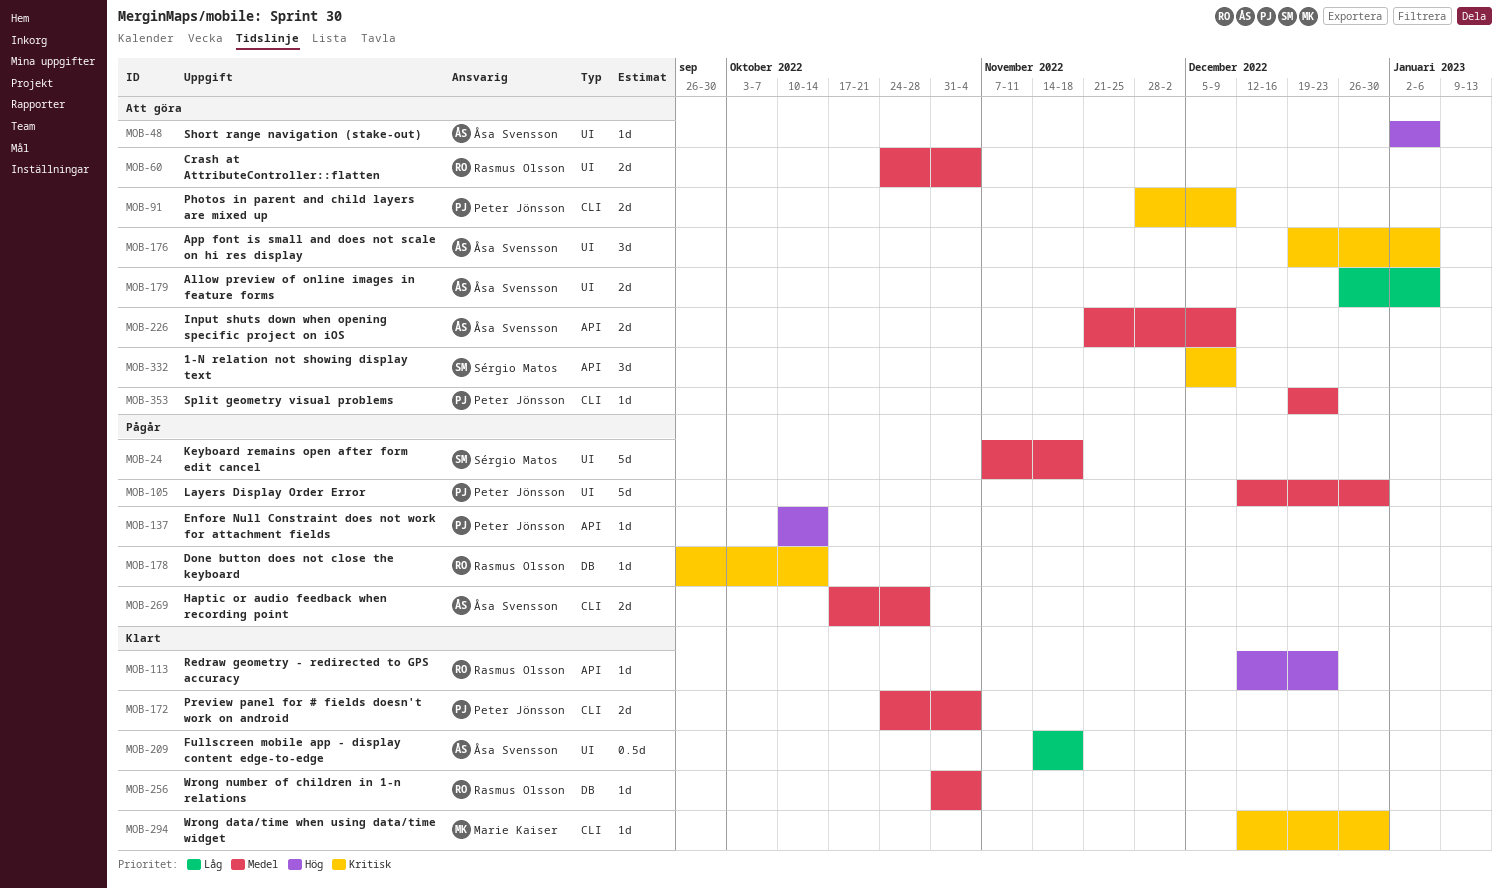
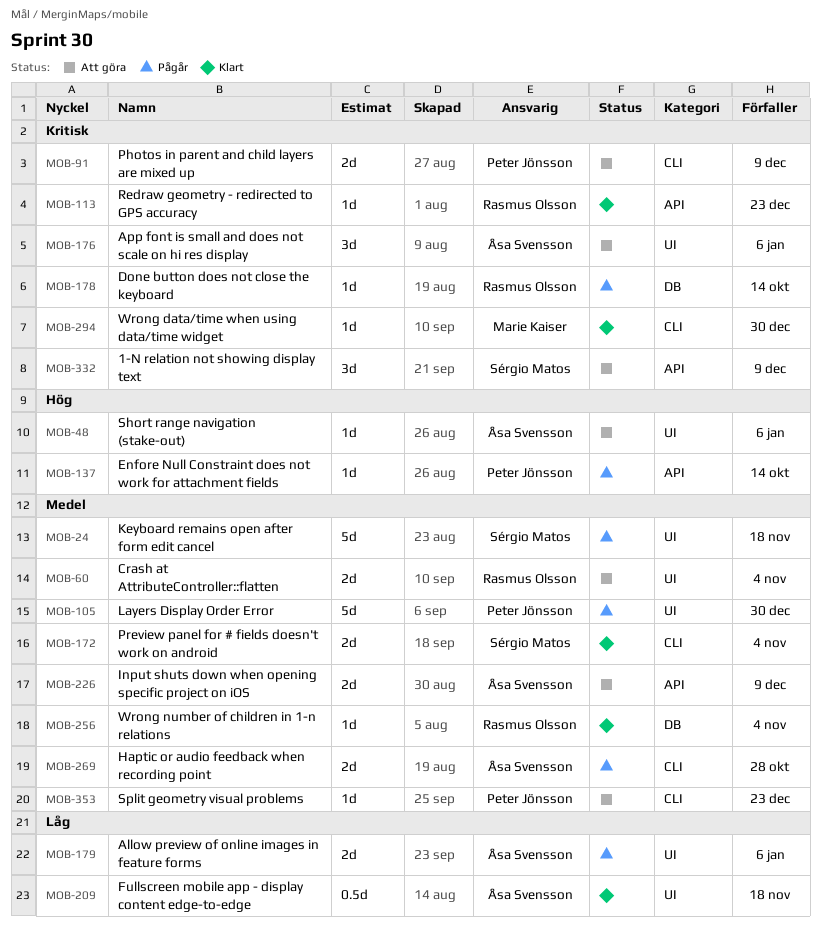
MOB-113, priority: Hög -> Kritisk
MOB-172, owner: Peter Jönsson -> Sérgio Matos
MOB-179, status: Att göra -> Pågår

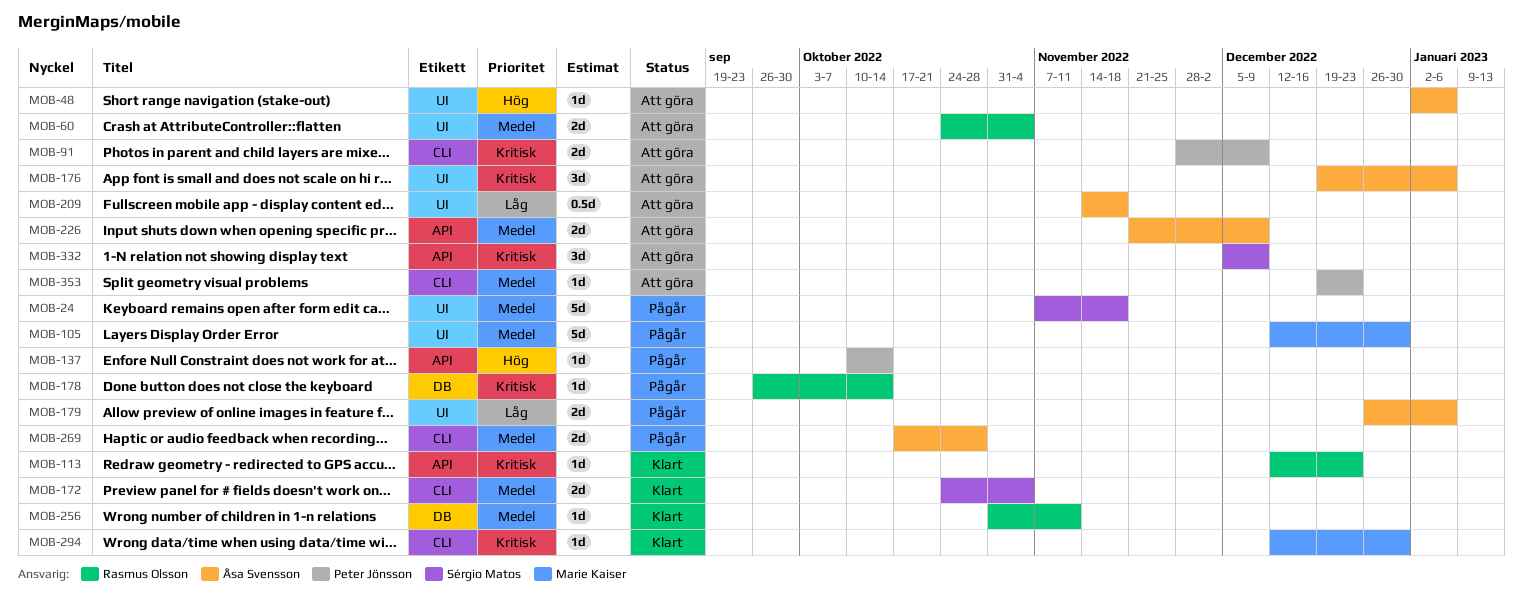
MOB-105, owner: Peter Jönsson -> Marie Kaiser
MOB-209, status: Klart -> Att göra
MOB-256, due: Nov 4 -> Nov 11

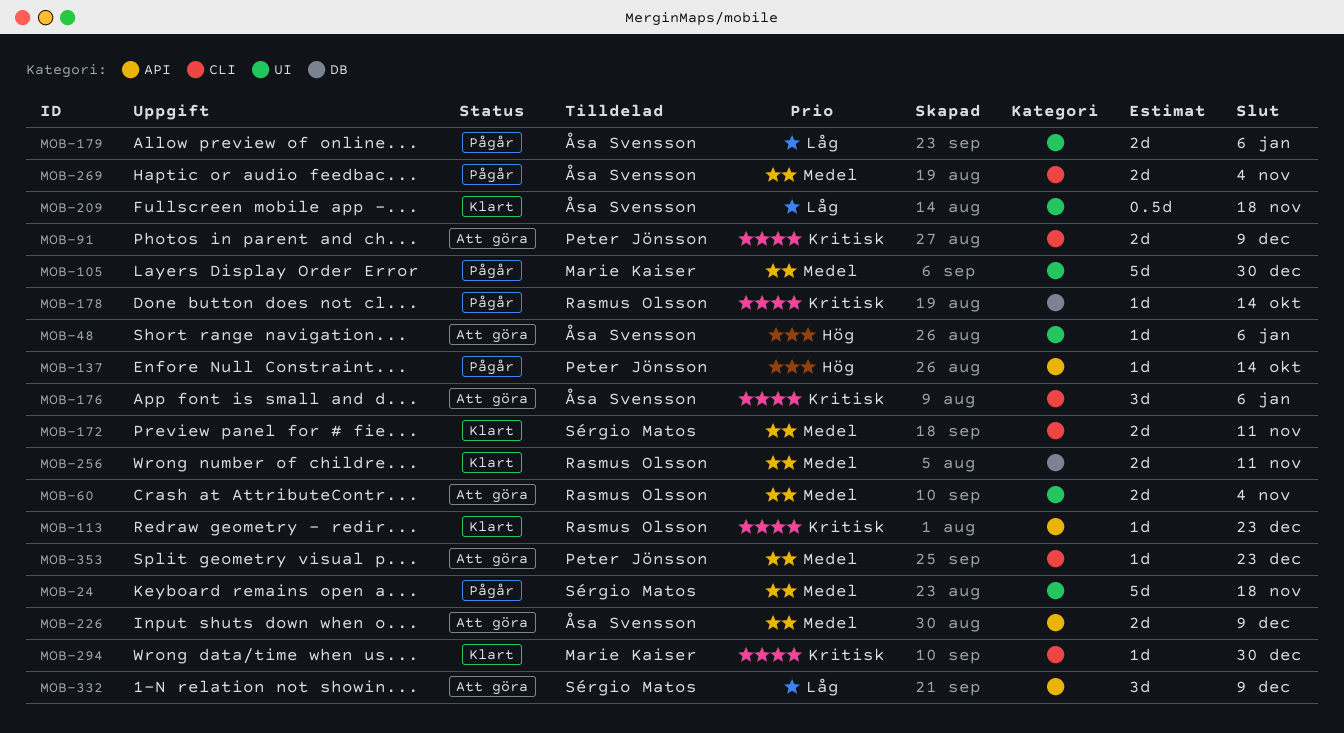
MOB-172, due: Nov 4 -> Nov 11
MOB-176, label: UI -> CLI
MOB-209, status: Att göra -> Klart
MOB-256, estimate: 1d -> 2d
MOB-269, due: Oct 28 -> Nov 4
MOB-332, priority: Kritisk -> Låg

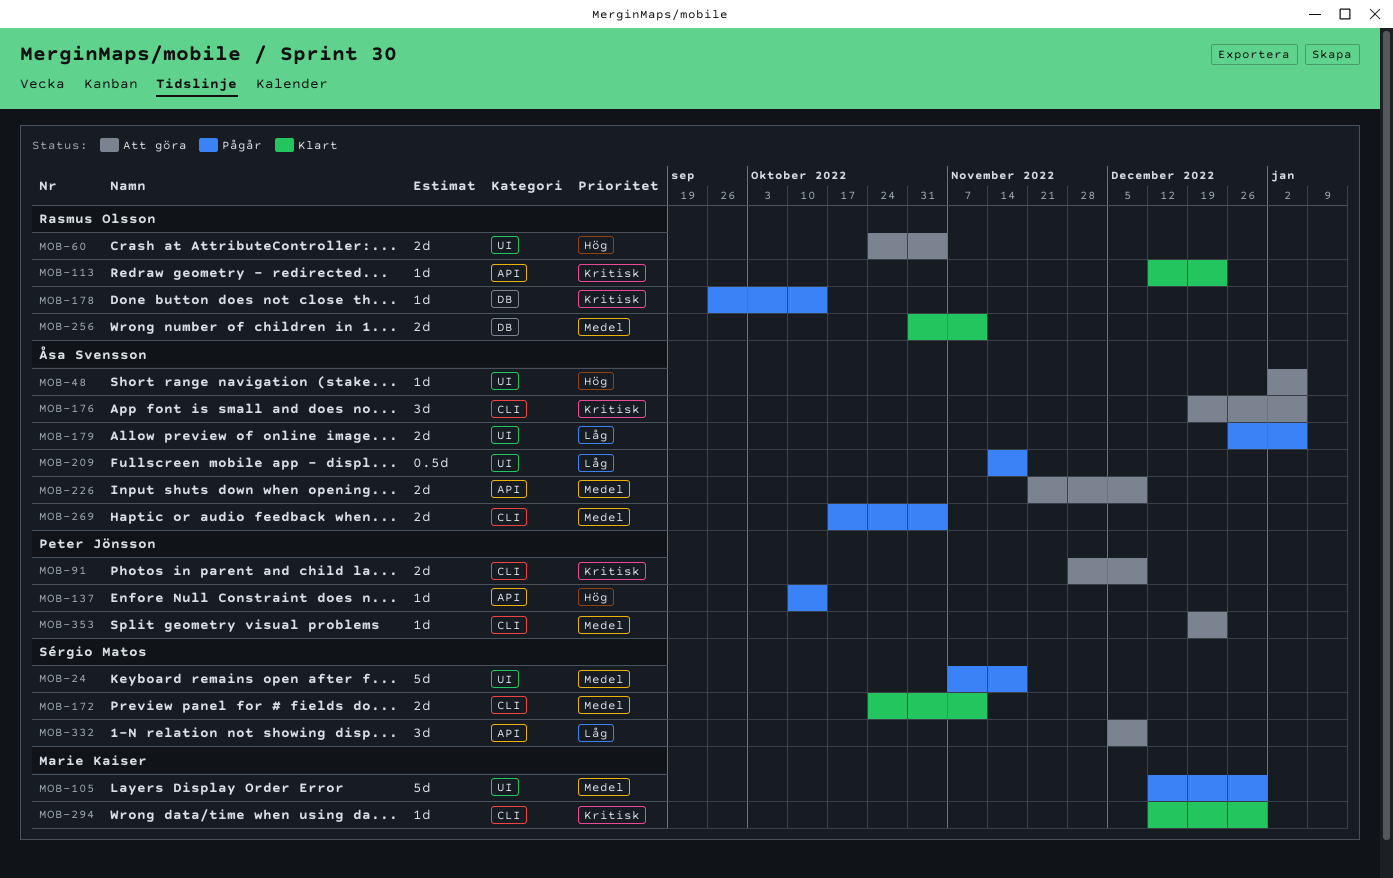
MOB-60, priority: Medel -> Hög
MOB-209, status: Klart -> Pågår

